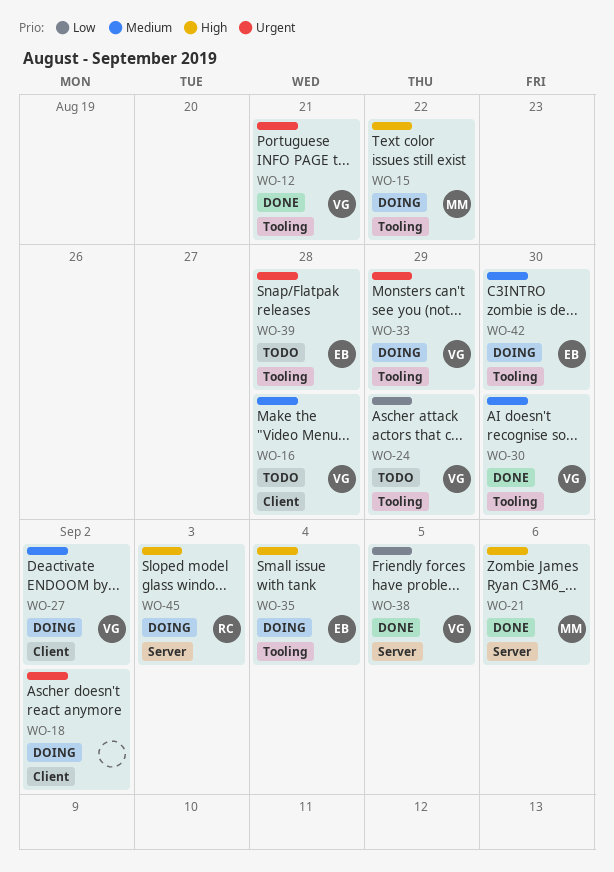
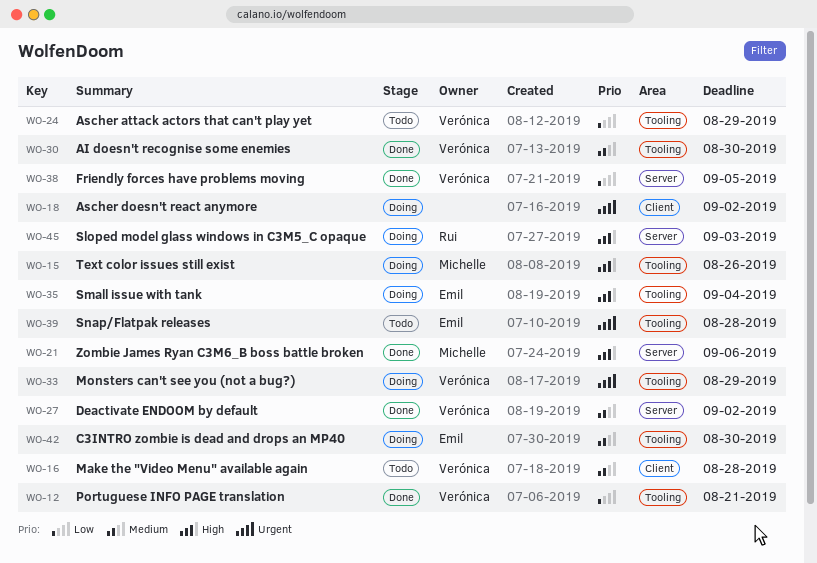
WO-12, priority: Urgent -> Low
WO-15, due: Aug 22 -> Aug 26
WO-27, status: Doing -> Done
WO-27, label: Client -> Server

